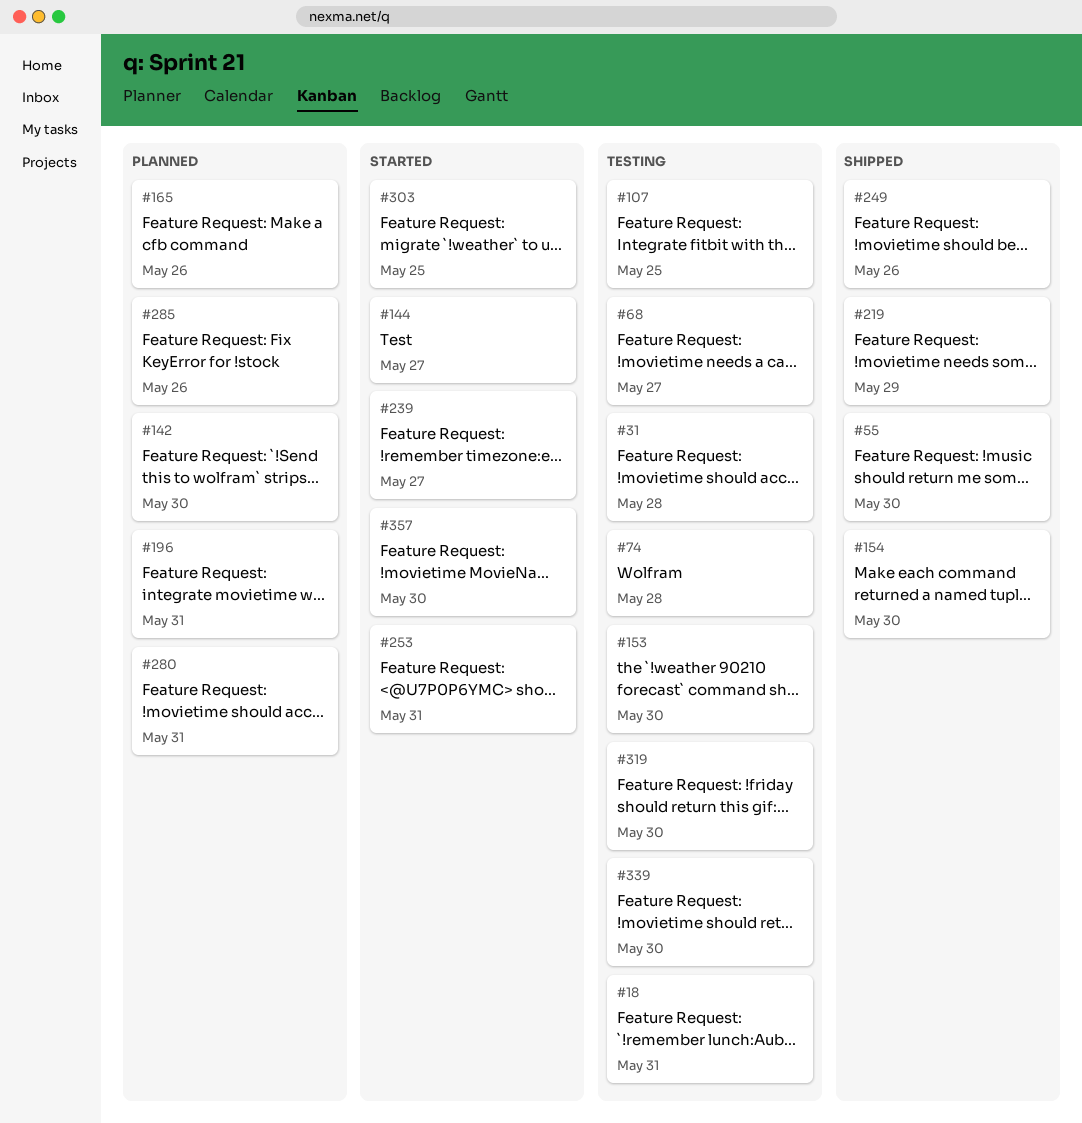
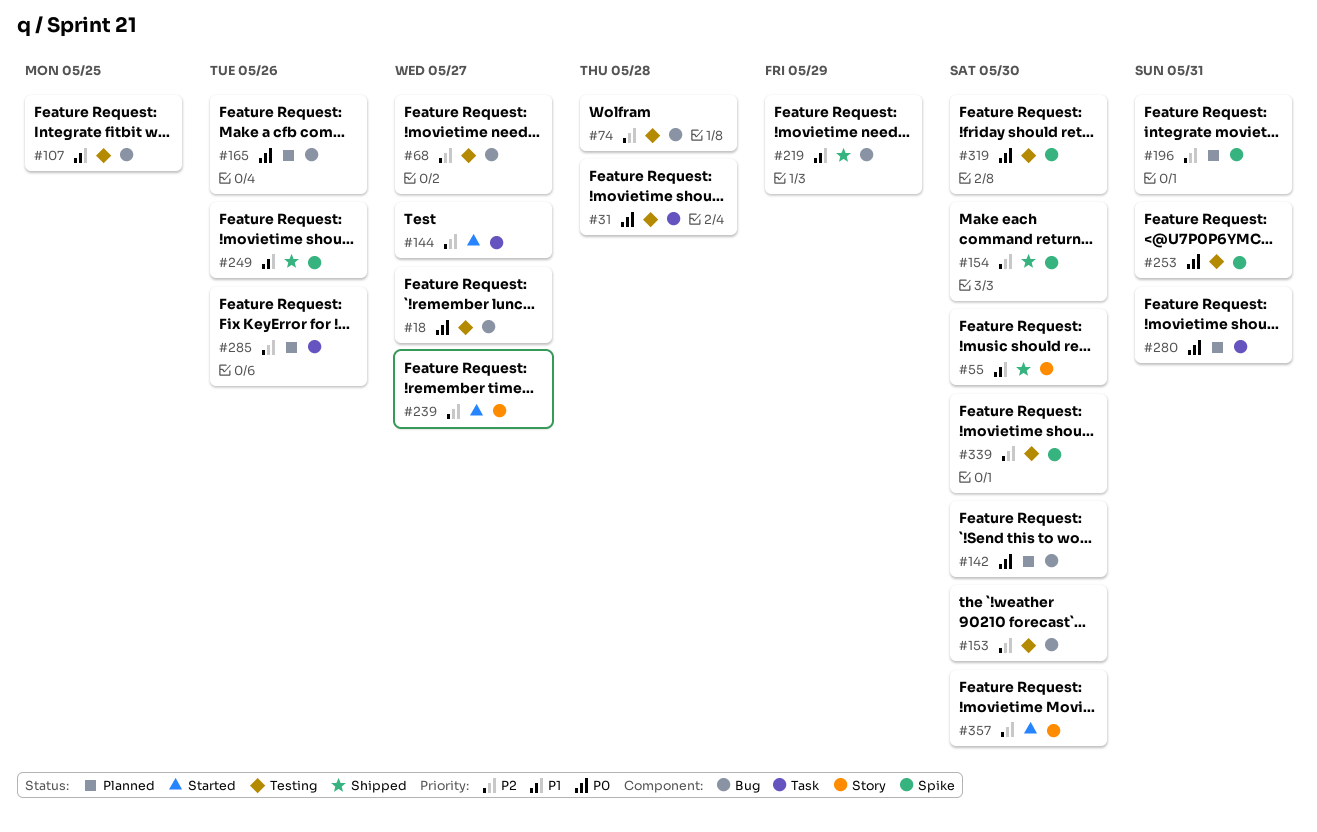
#18, due: May 31 -> May 27
#253, status: Started -> Testing
#303: present -> none

